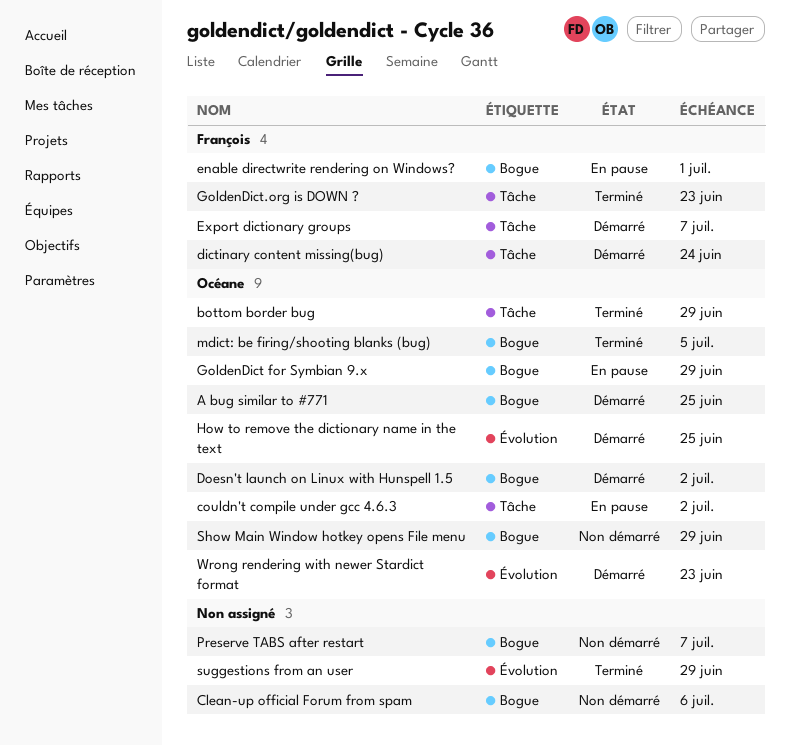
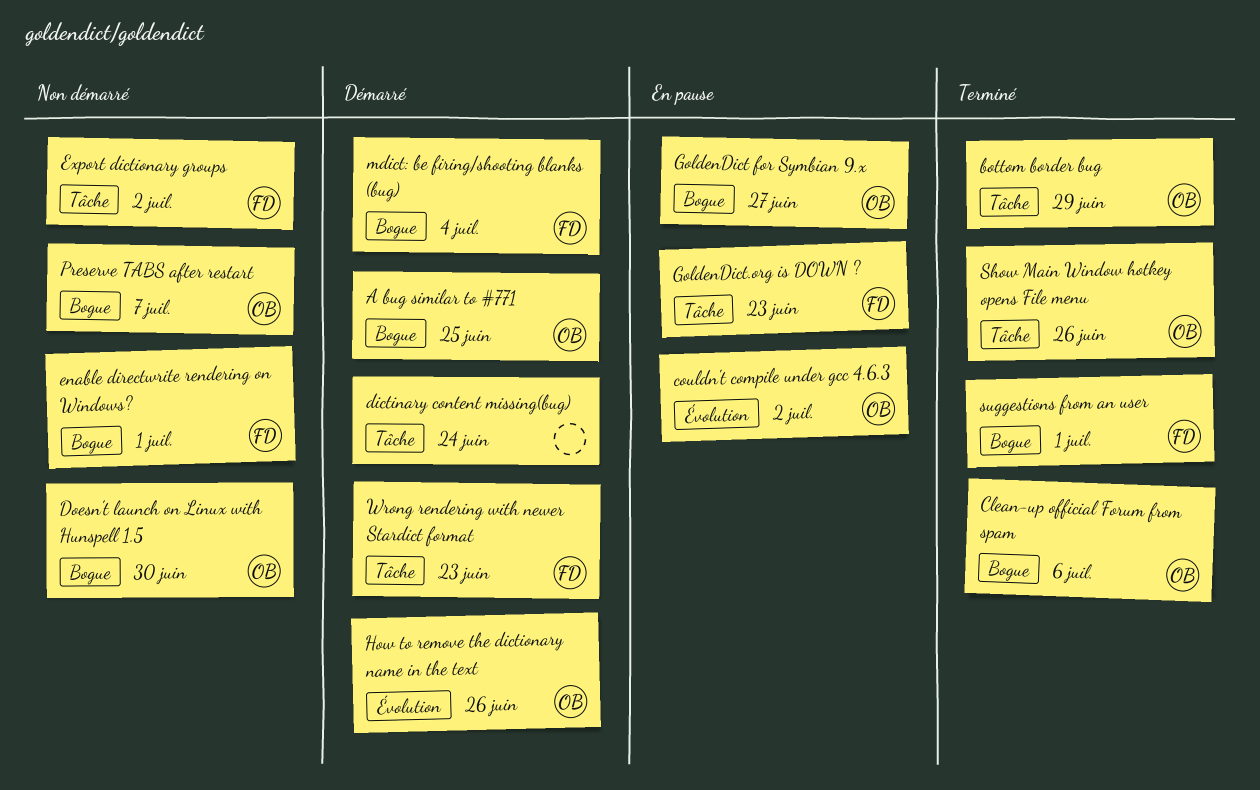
Clean-up official Forum from spam, status: Non démarré -> Terminé
Clean-up official Forum from spam, owner: none -> Océane
couldn't compile under gcc 4.6.3, label: Tâche -> Évolution
dictinary content missing(bug), owner: François -> none
Doesn't launch on Linux with Hunspell 1.5, status: Démarré -> Non démarré
Doesn't launch on Linux with Hunspell 1.5, due: Jul 2 -> Jun 30
enable directwrite rendering on Windows?, status: En pause -> Non démarré
Export dictionary groups, status: Démarré -> Non démarré
Export dictionary groups, due: Jul 7 -> Jul 2
GoldenDict for Symbian 9.x, due: Jun 29 -> Jun 27
GoldenDict.org is DOWN ?, status: Terminé -> En pause
How to remove the dictionary name in the text, due: Jun 25 -> Jun 26
mdict: be firing/shooting blanks (bug), status: Terminé -> Démarré
mdict: be firing/shooting blanks (bug), owner: Océane -> François
mdict: be firing/shooting blanks (bug), due: Jul 5 -> Jul 4
Preserve TABS after restart, owner: none -> Océane
Show Main Window hotkey opens File menu, status: Non démarré -> Terminé
Show Main Window hotkey opens File menu, label: Bogue -> Tâche
Show Main Window hotkey opens File menu, due: Jun 29 -> Jun 26
suggestions from an user, owner: none -> François
suggestions from an user, label: Évolution -> Bogue
suggestions from an user, due: Jun 29 -> Jul 1
Wrong rendering with newer Stardict format, owner: Océane -> François
Wrong rendering with newer Stardict format, label: Évolution -> Tâche

